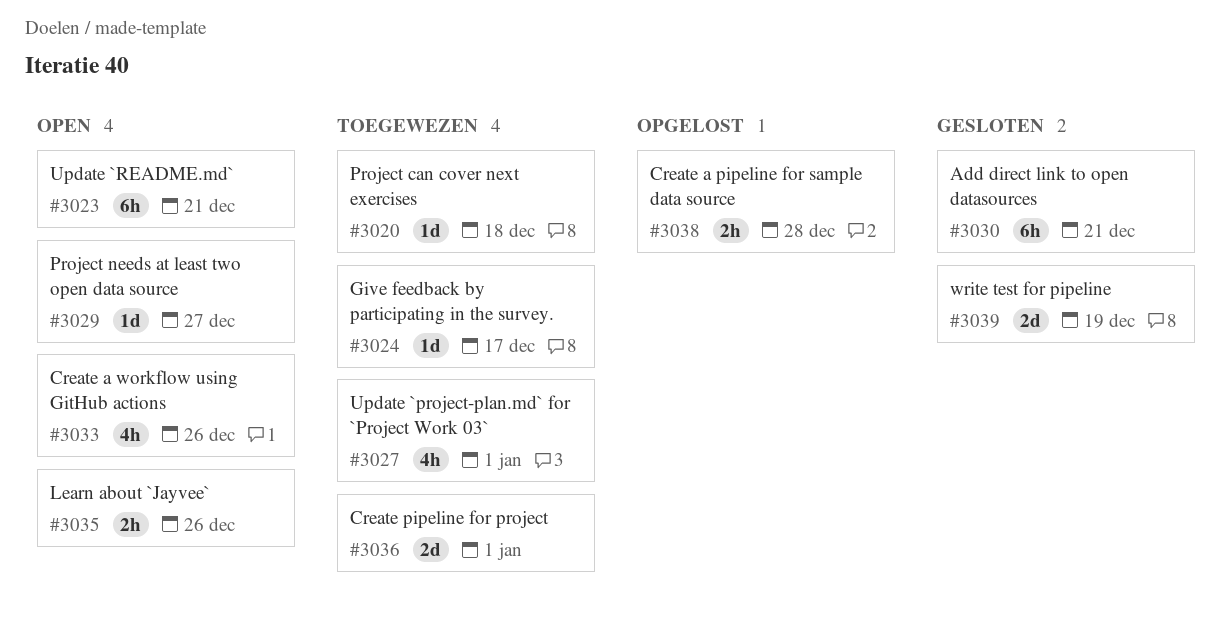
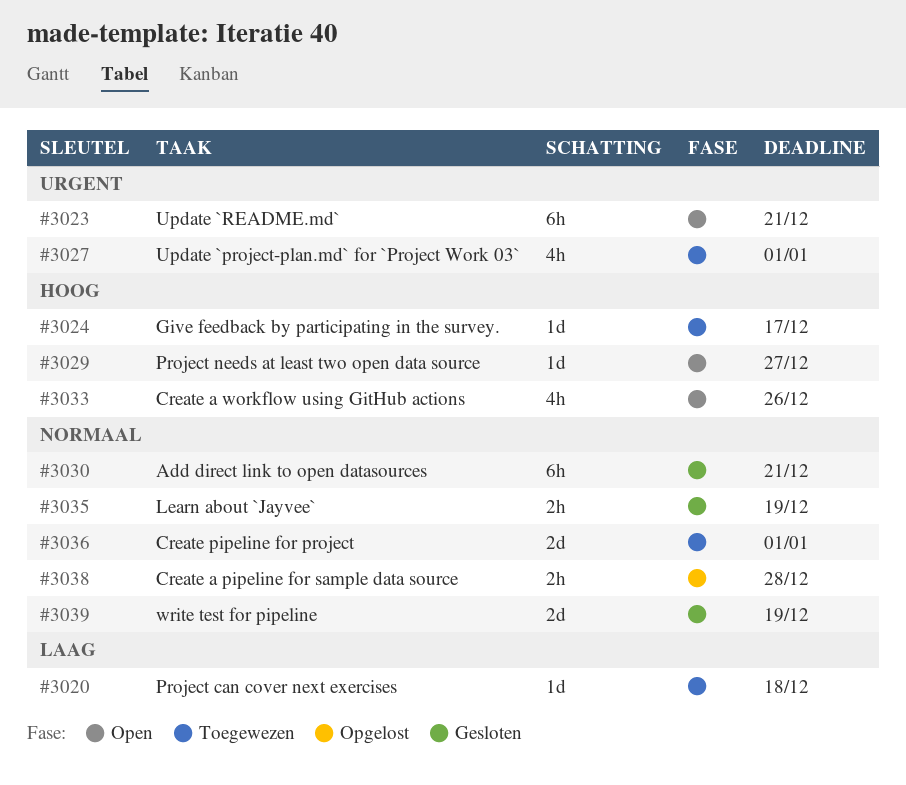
#3035, status: Open -> Gesloten
#3035, due: Dec 26 -> Dec 19

